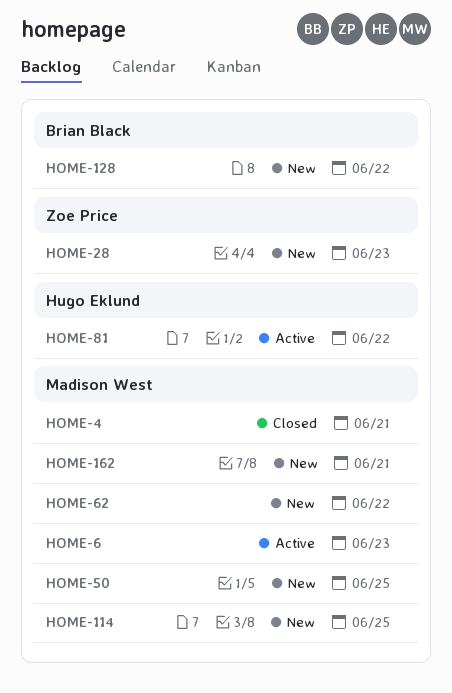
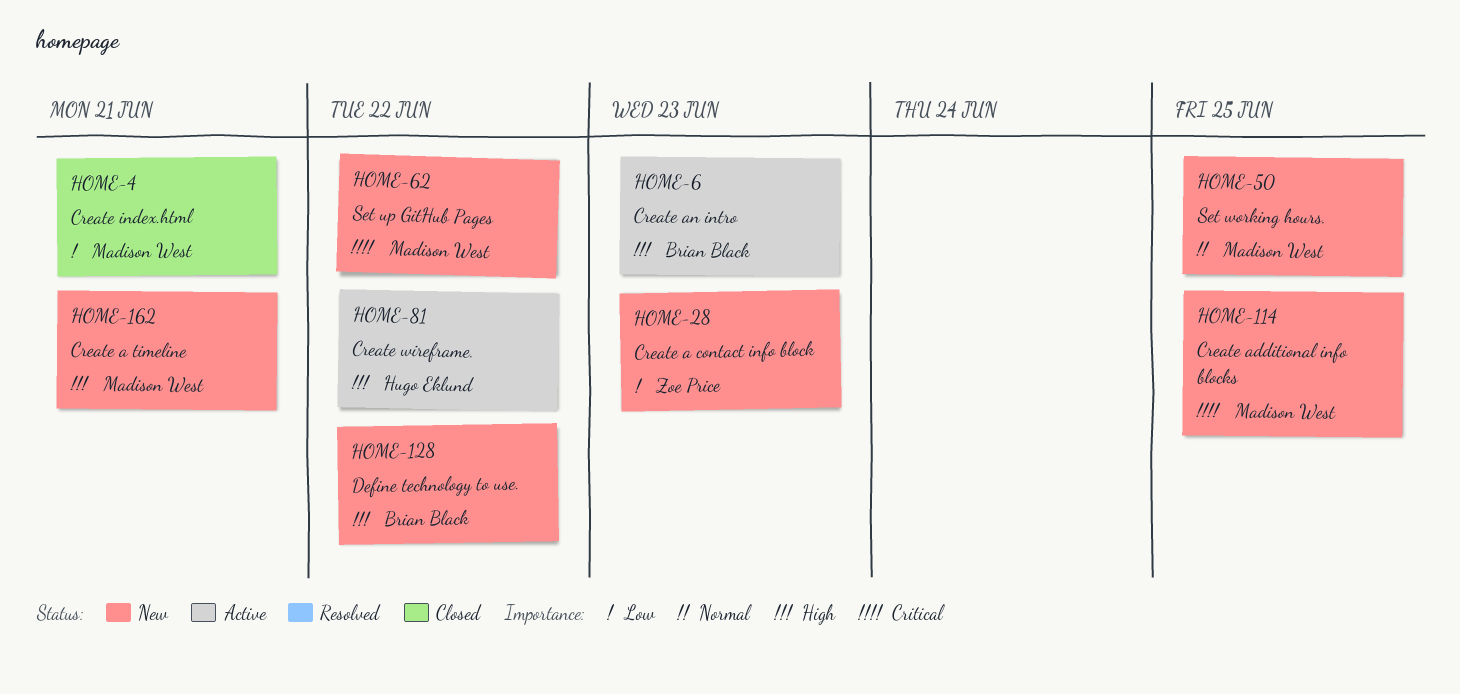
HOME-6, owner: Madison West -> Brian Black

